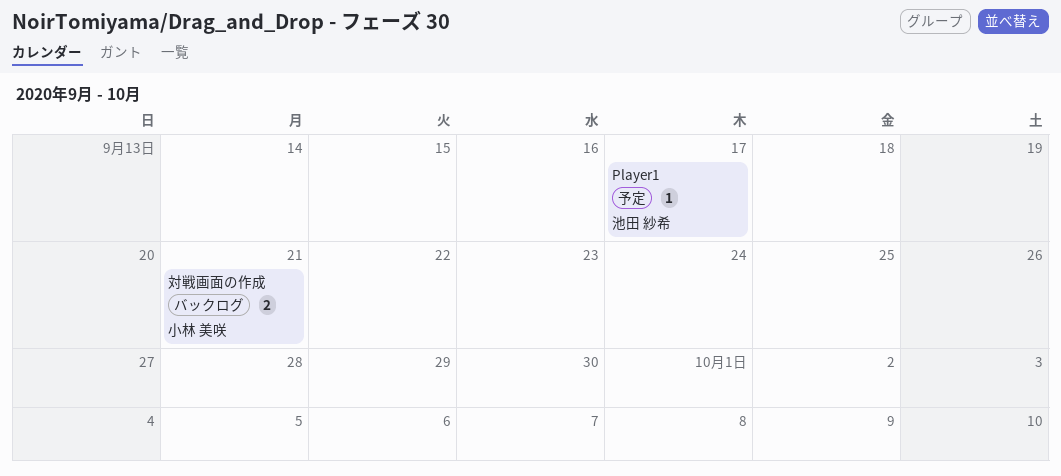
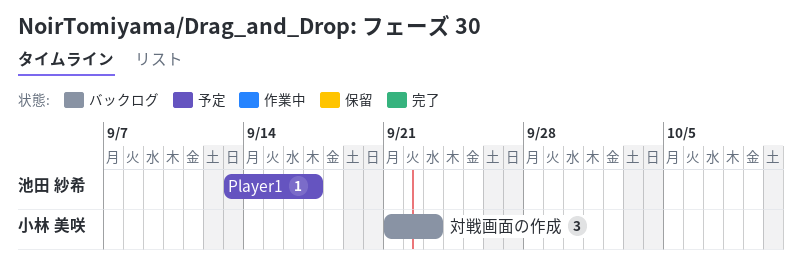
対戦画面の作成, estimate: 2 -> 3
対戦画面の作成, due: Sep 21 -> Sep 23

